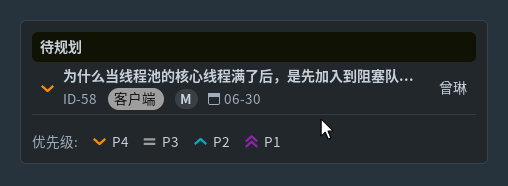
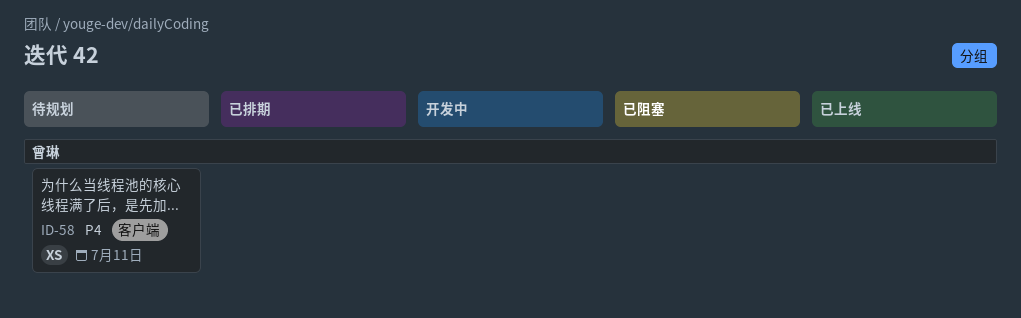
ID-58, estimate: M -> XS
ID-58, due: Jun 30 -> Jul 11

